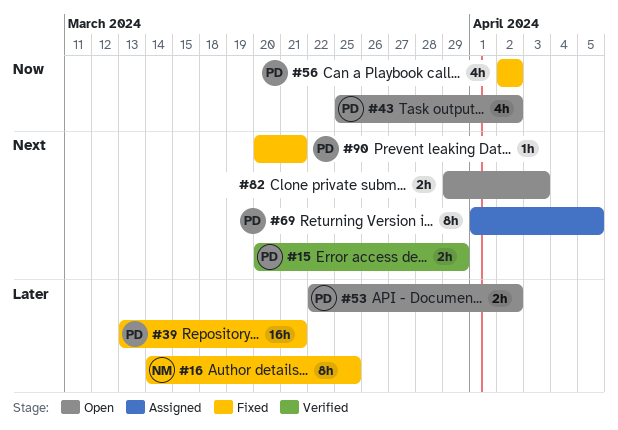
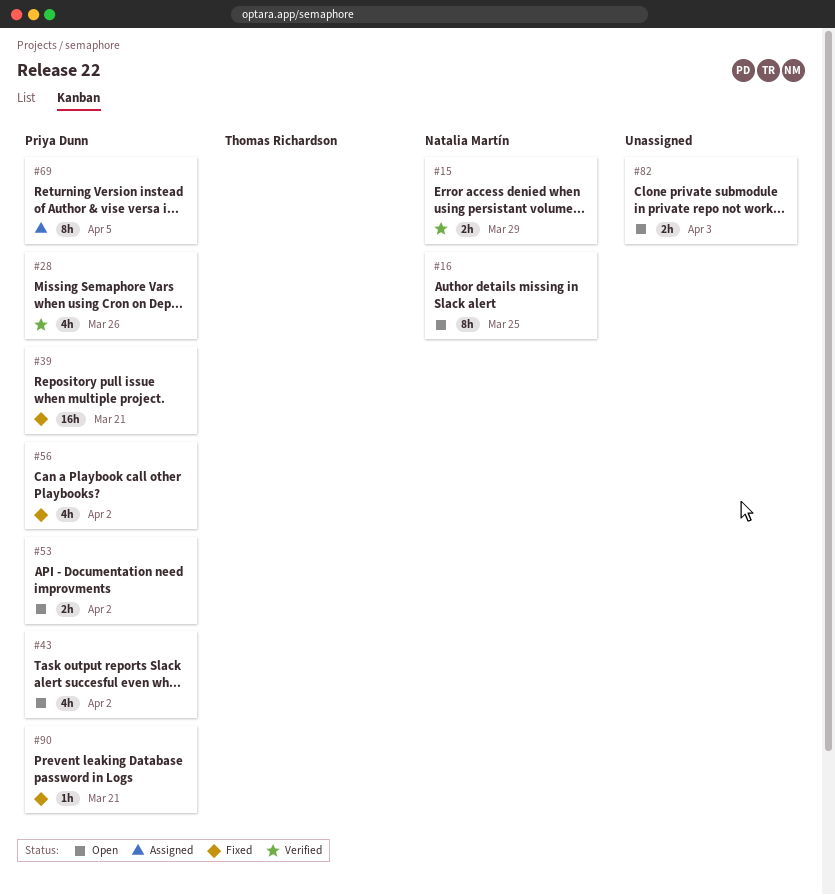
#15, owner: Priya Dunn -> Natalia Martín
#16, status: Fixed -> Open
#28: none -> present

